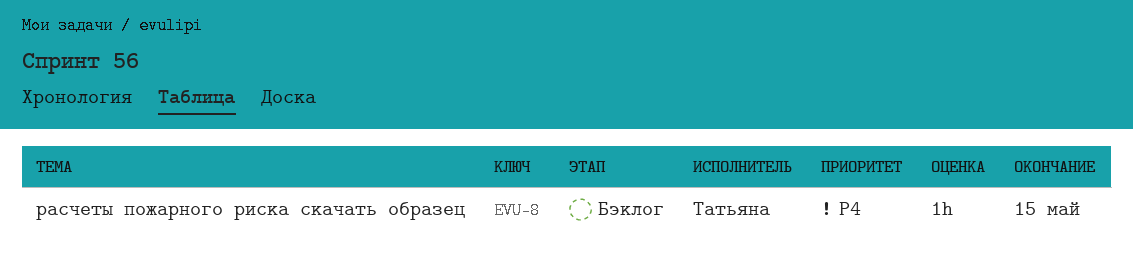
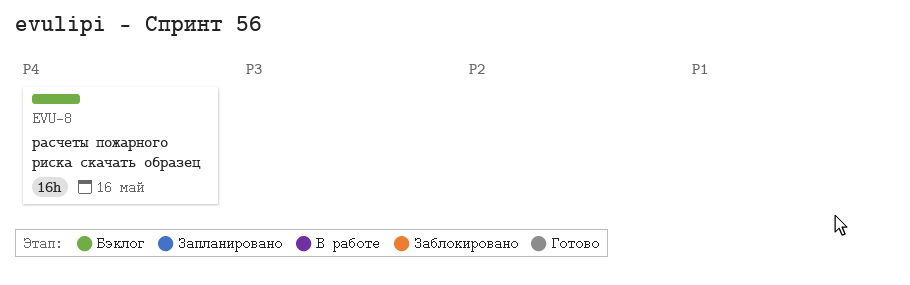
EVU-8, estimate: 1h -> 16h
EVU-8, due: May 15 -> May 16

